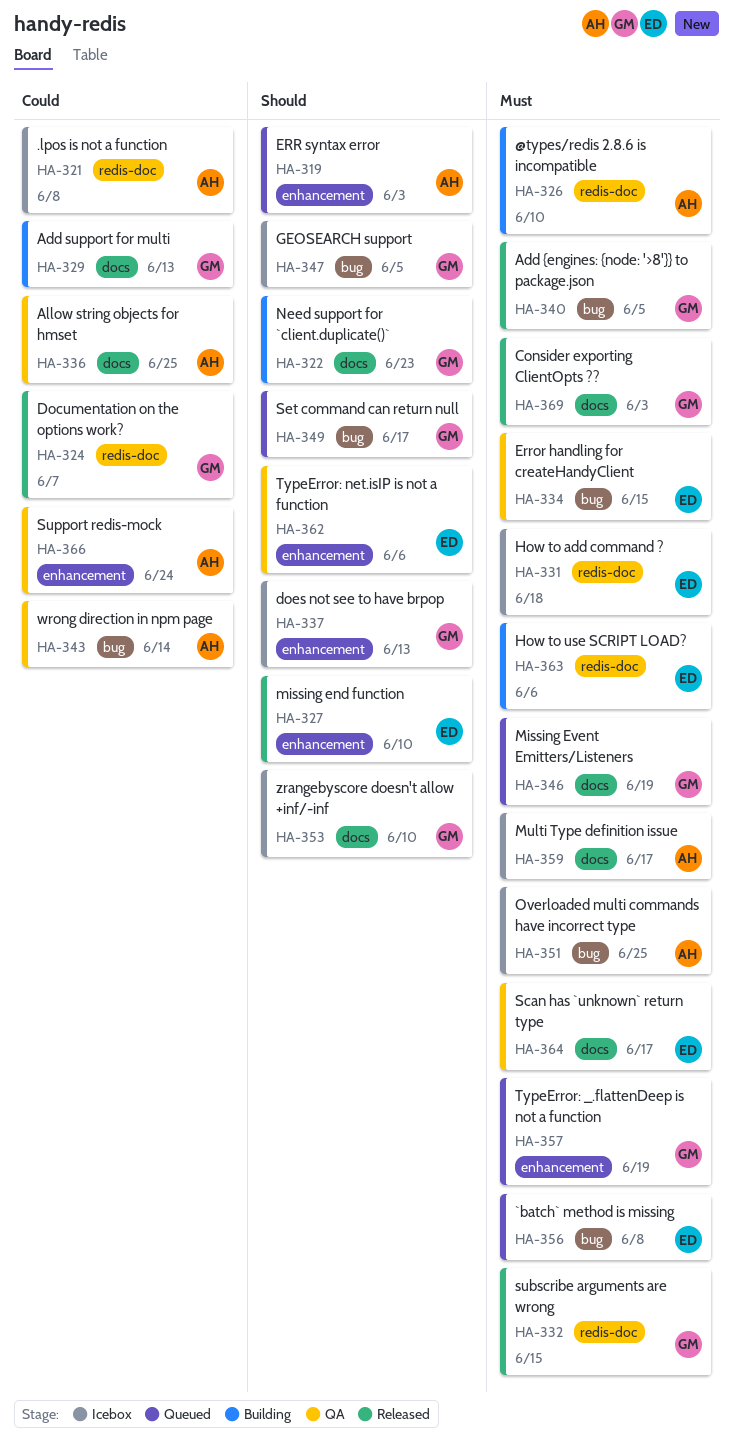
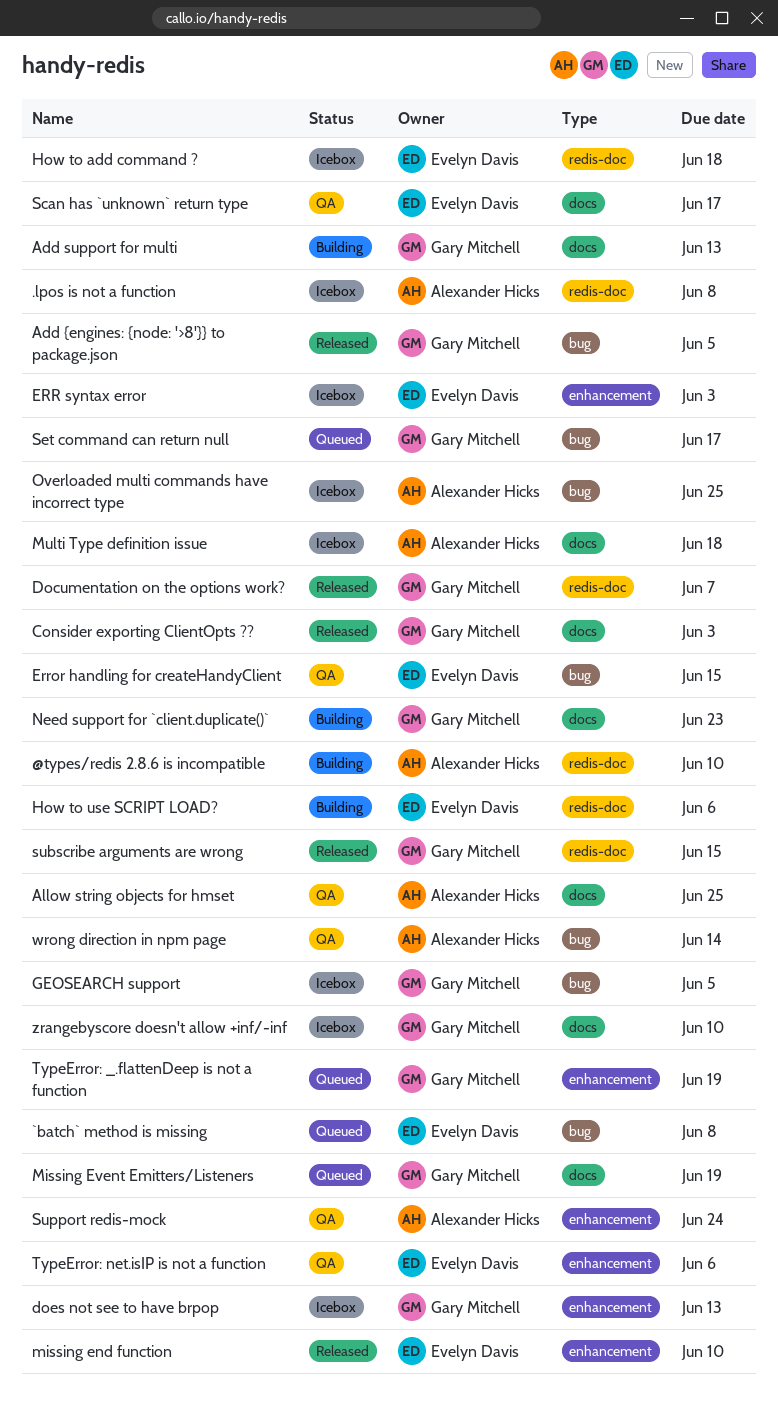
ERR syntax error, status: Queued -> Icebox
ERR syntax error, owner: Alexander Hicks -> Evelyn Davis
Multi Type definition issue, due: Jun 17 -> Jun 18

